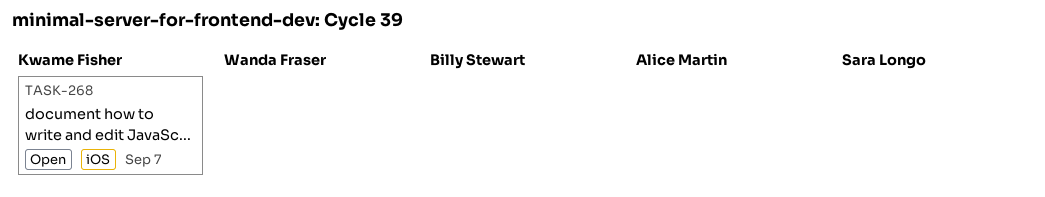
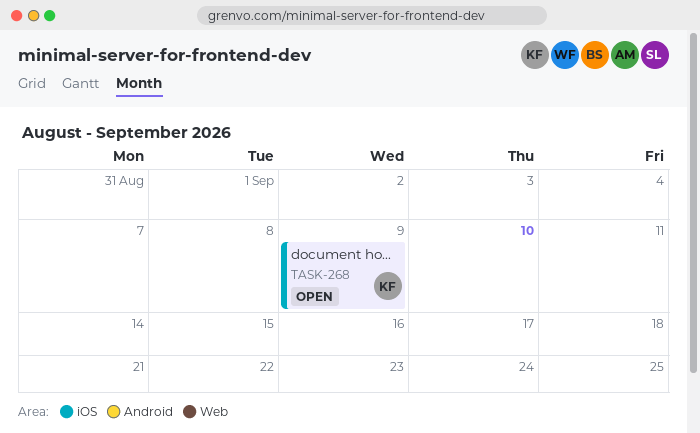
TASK-268, due: Sep 7 -> Sep 9

